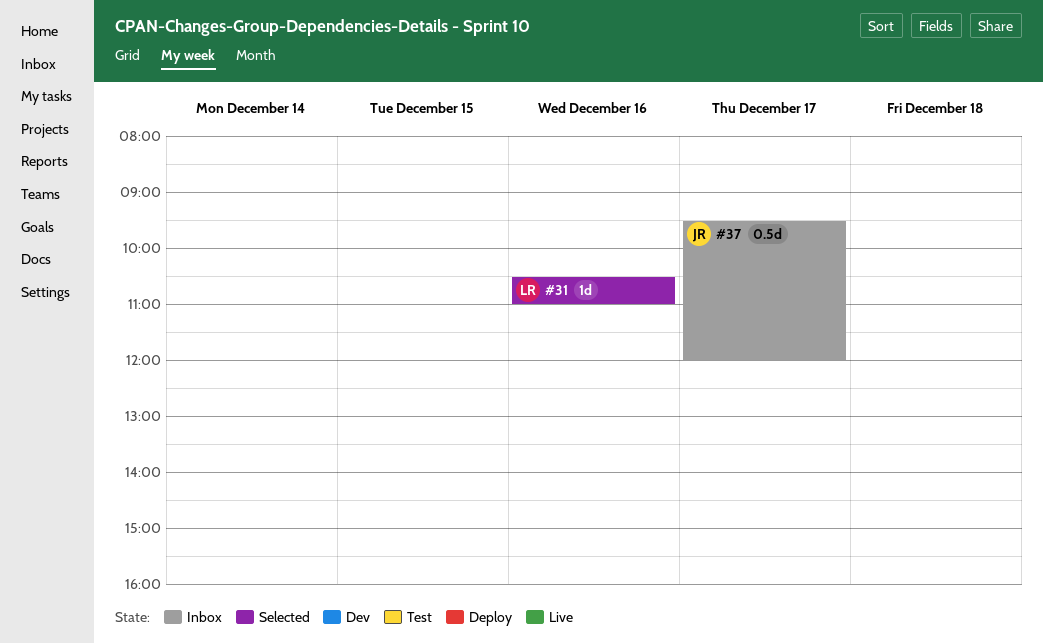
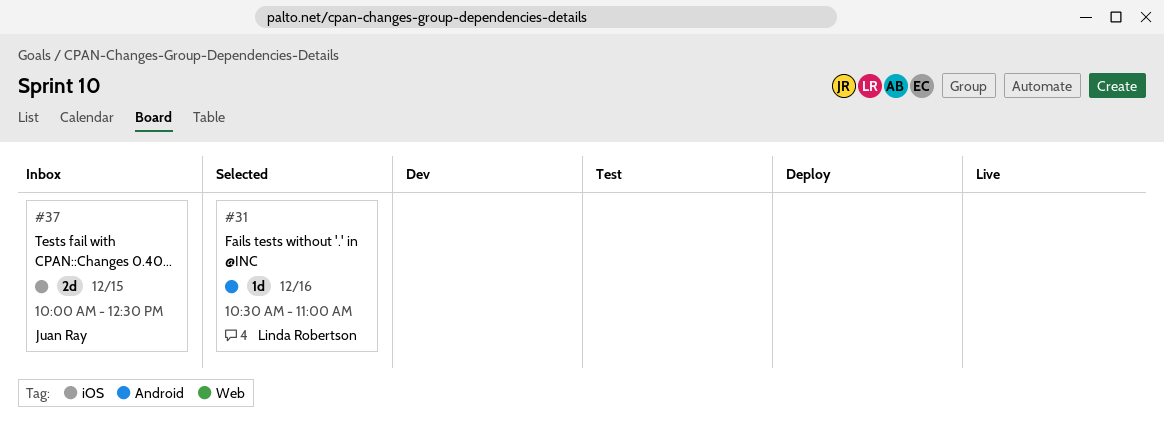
#37, estimate: 0.5d -> 2d
#37, day: Dec 17 -> Dec 15
#37, begins: 09:30 -> 10:00
#37, ends: 12:00 -> 12:30

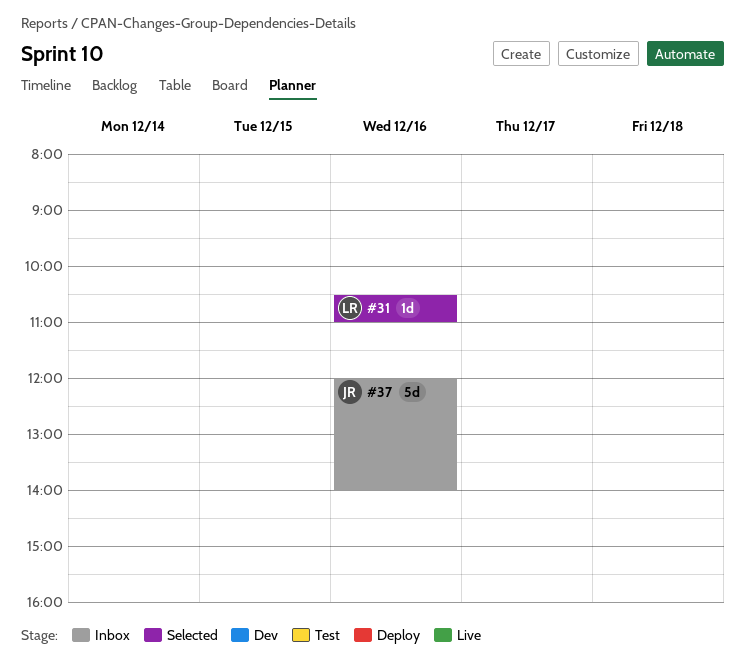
#37, estimate: 2d -> 5d
#37, day: Dec 15 -> Dec 16
#37, begins: 10:00 -> 12:00
#37, ends: 12:30 -> 14:00

